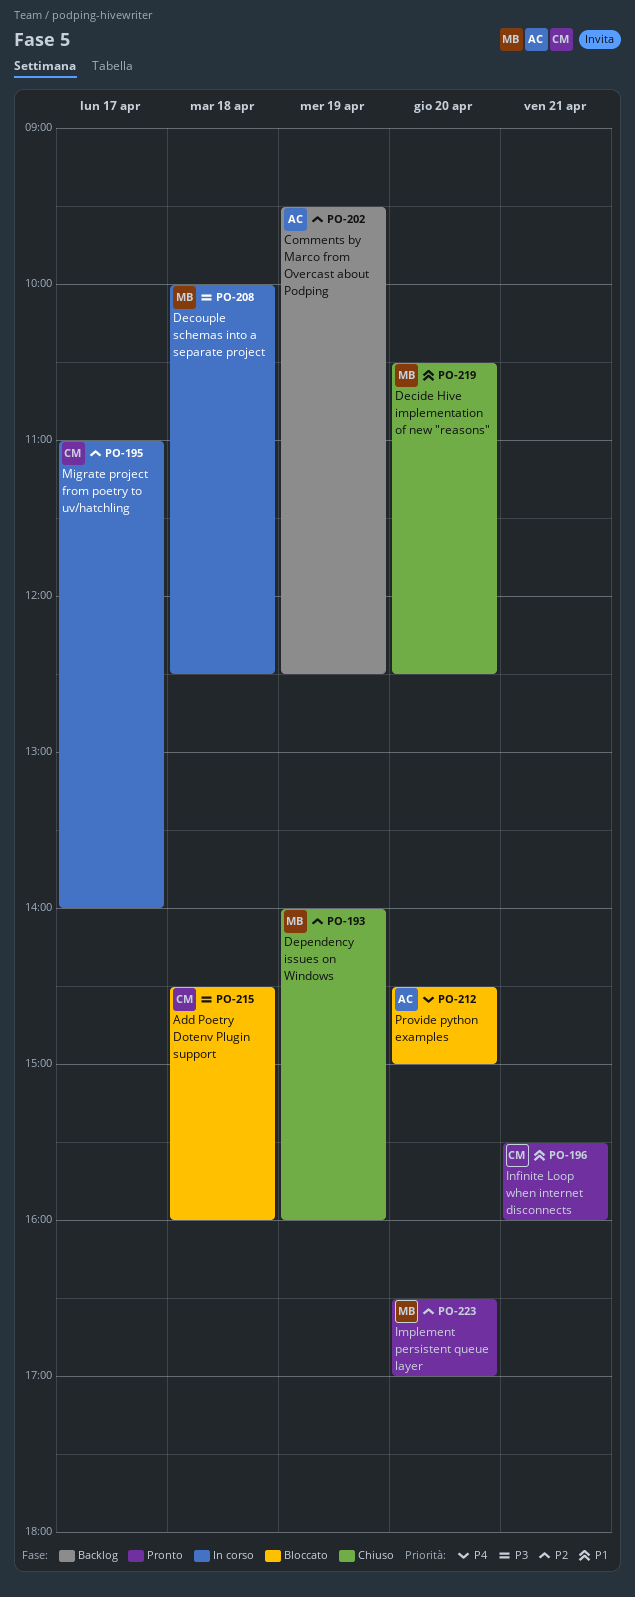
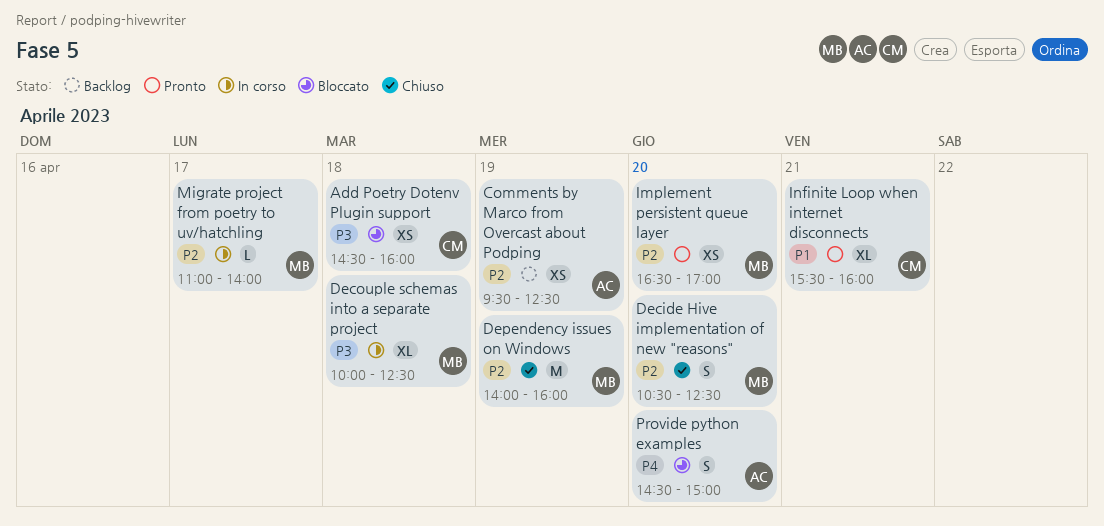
Decide Hive implementation of new "reasons", priority: P1 -> P2
Migrate project from poetry to uv/hatchling, owner: CM -> MB

